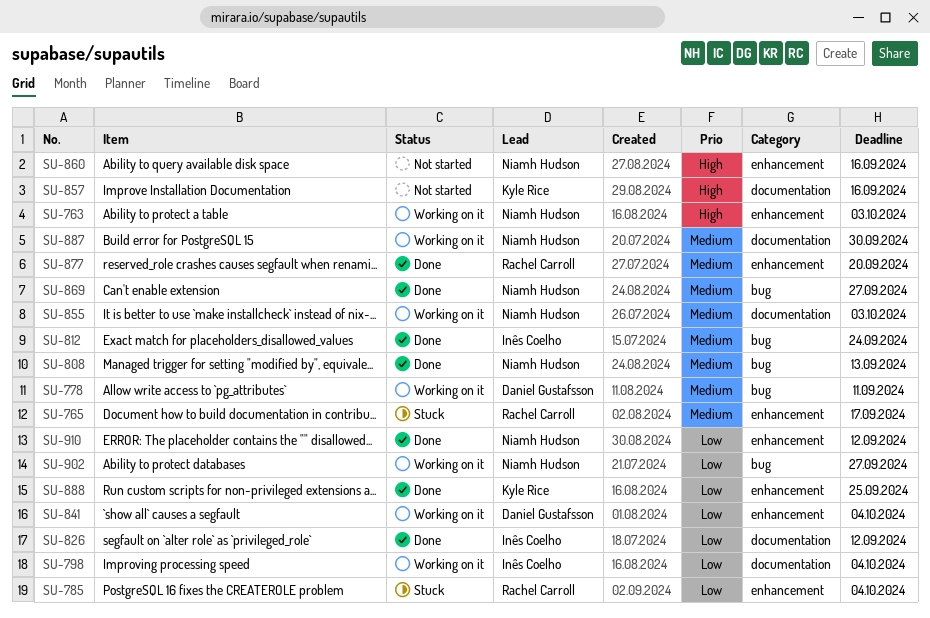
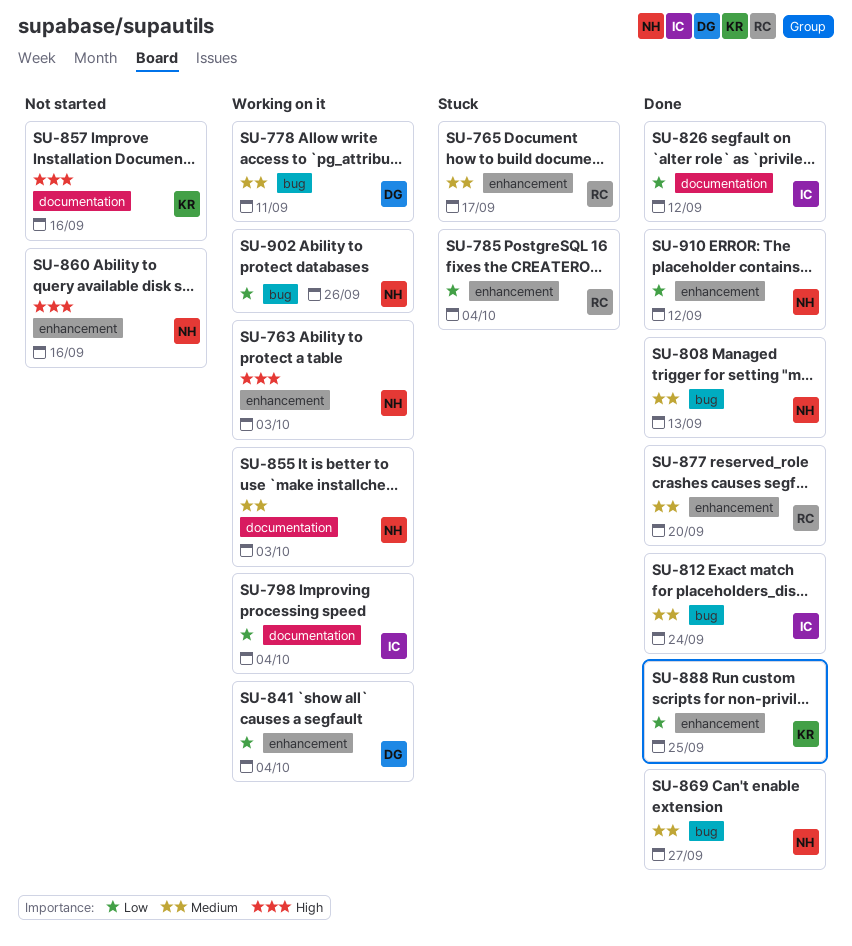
SU-887: present -> none
SU-902, due: Sep 27 -> Sep 26

